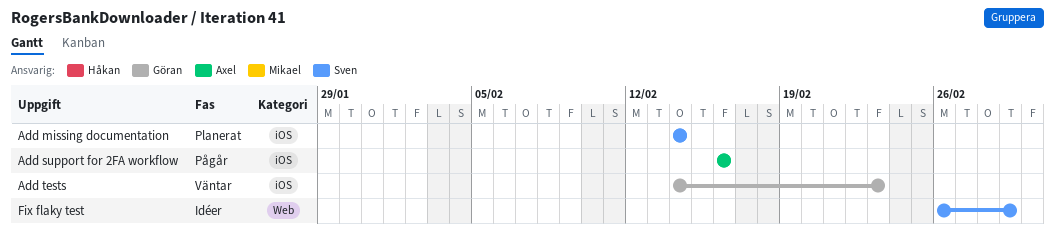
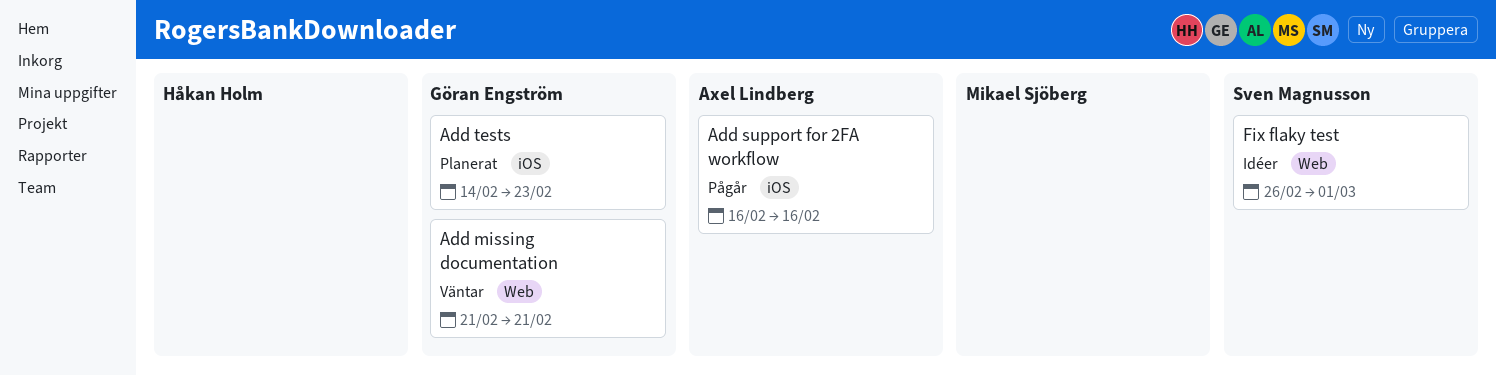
Add missing documentation, status: Planerat -> Väntar
Add missing documentation, owner: Sven Magnusson -> Göran Engström
Add missing documentation, label: iOS -> Web
Add missing documentation, start: Feb 14 -> Feb 21
Add missing documentation, due: Feb 14 -> Feb 21
Add tests, status: Väntar -> Planerat

